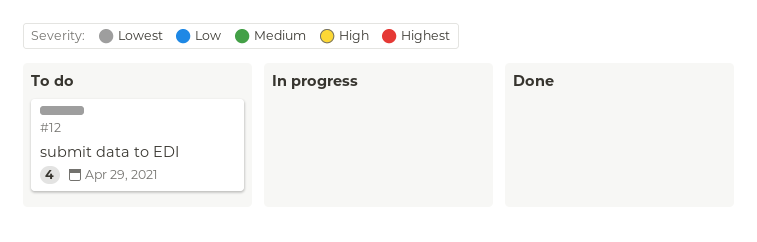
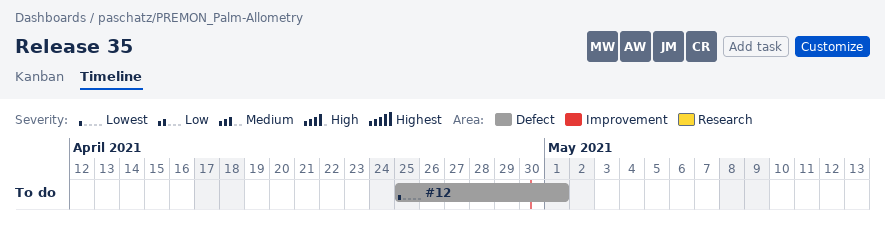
#12, due: Apr 29 -> May 1

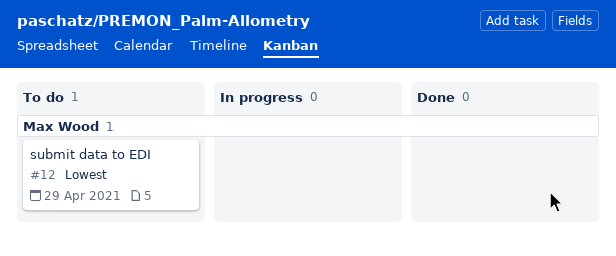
#12, due: May 1 -> Apr 29

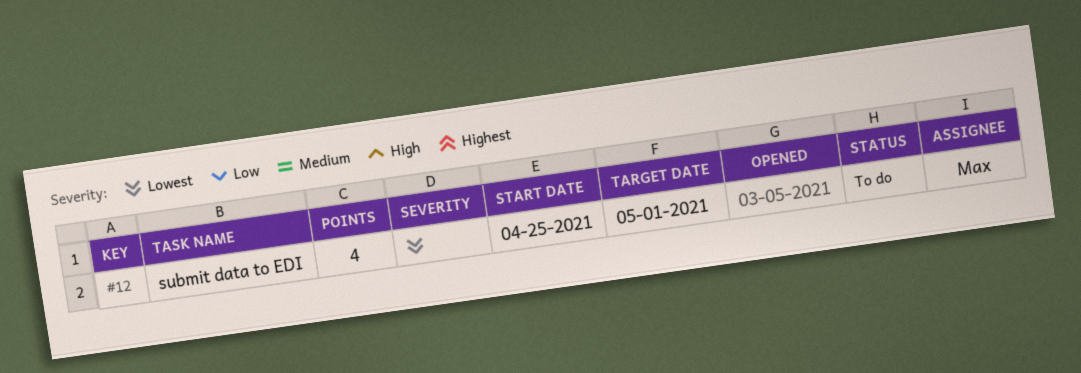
#12, due: Apr 29 -> May 1

